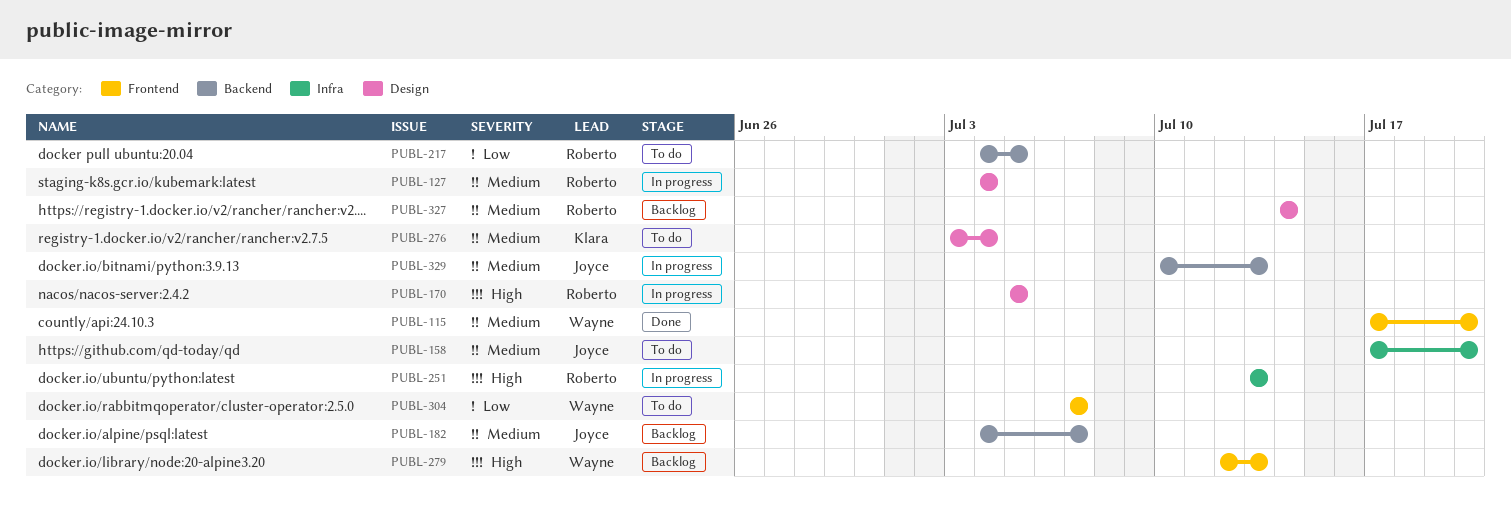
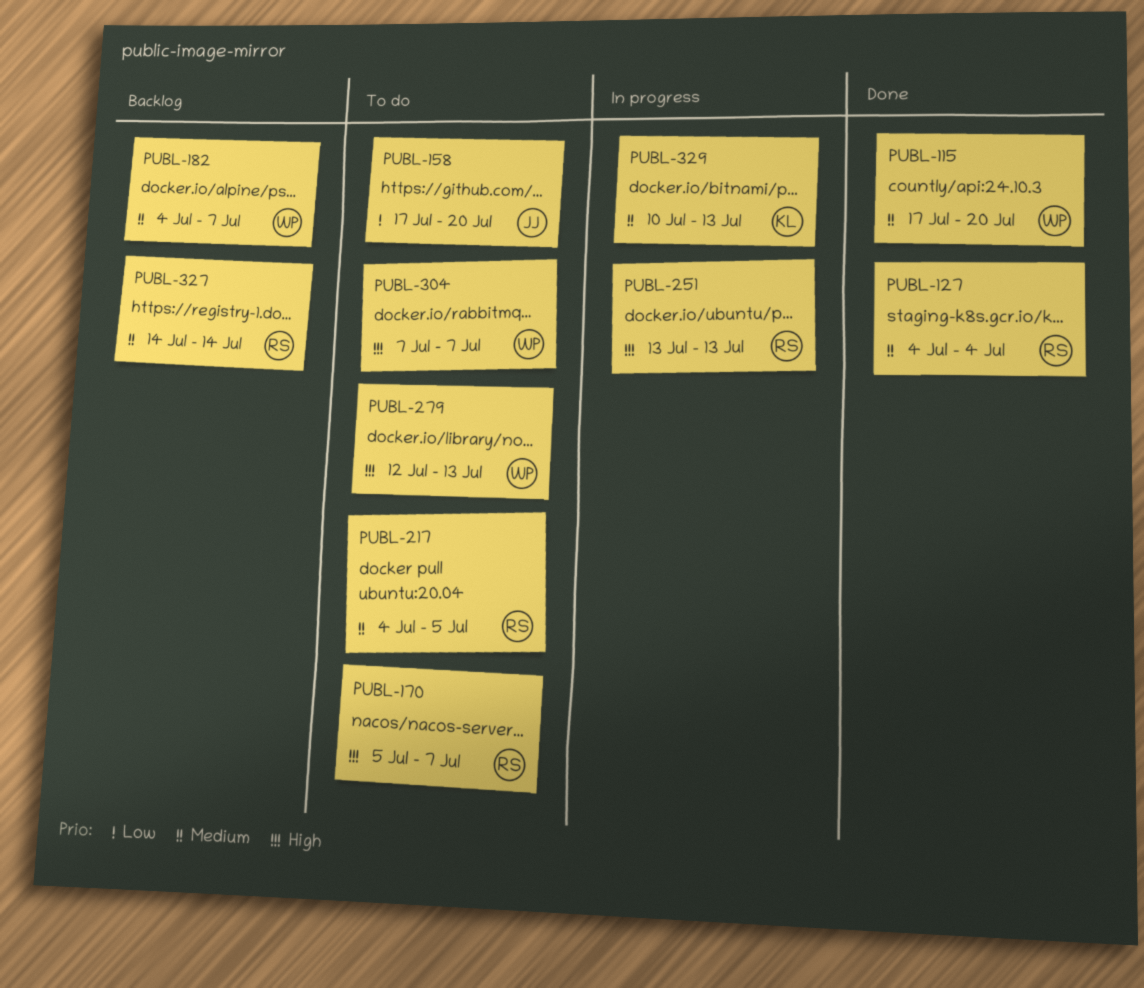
PUBL-127, status: In progress -> Done
PUBL-158, priority: Medium -> Low
PUBL-170, status: In progress -> To do
PUBL-170, due: Jul 5 -> Jul 7
PUBL-182, owner: Joyce -> Wayne
PUBL-217, priority: Low -> Medium
PUBL-276: present -> none
PUBL-279, status: Backlog -> To do
PUBL-304, priority: Low -> High
PUBL-329, owner: Joyce -> Klara

